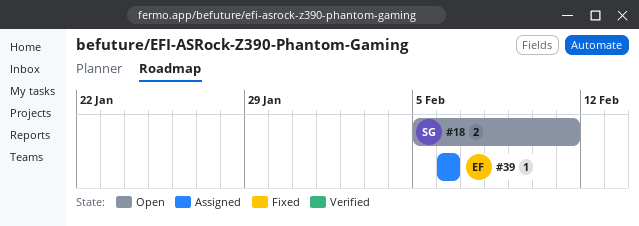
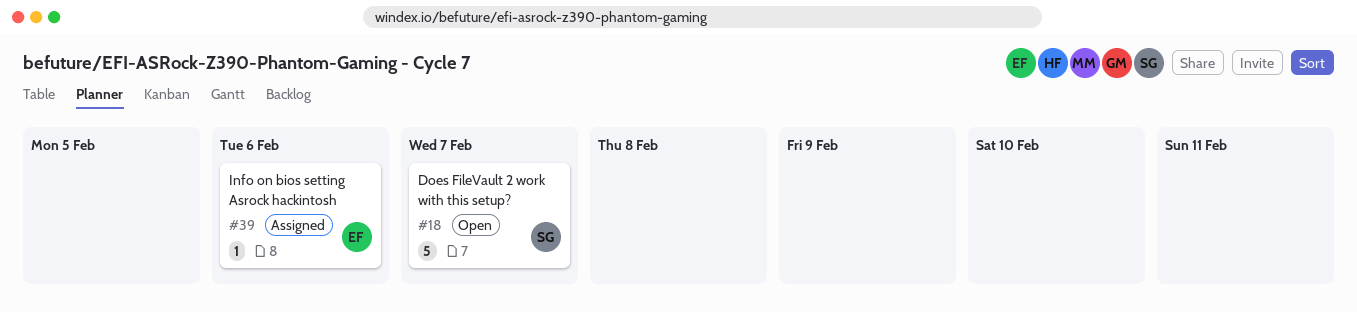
#18, estimate: 2 -> 5
#18, due: Feb 11 -> Feb 7

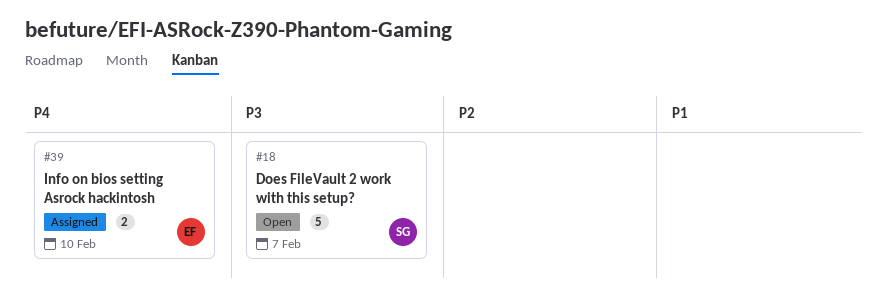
#39, estimate: 1 -> 2
#39, due: Feb 6 -> Feb 10

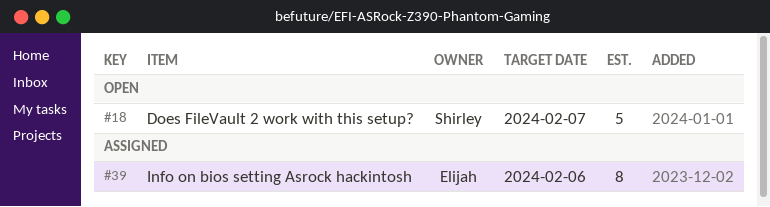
#39, estimate: 2 -> 8
#39, due: Feb 10 -> Feb 6

